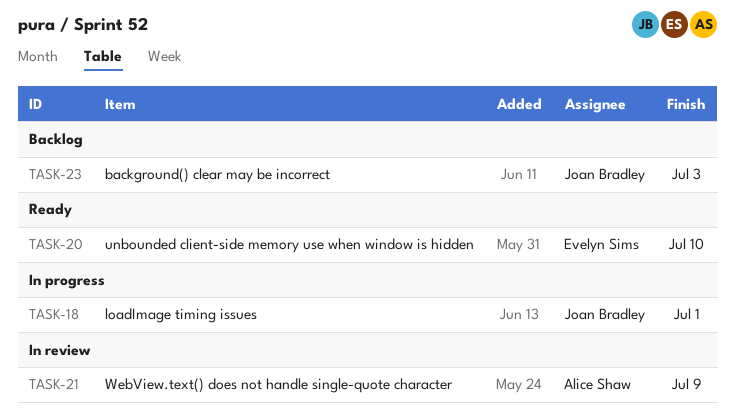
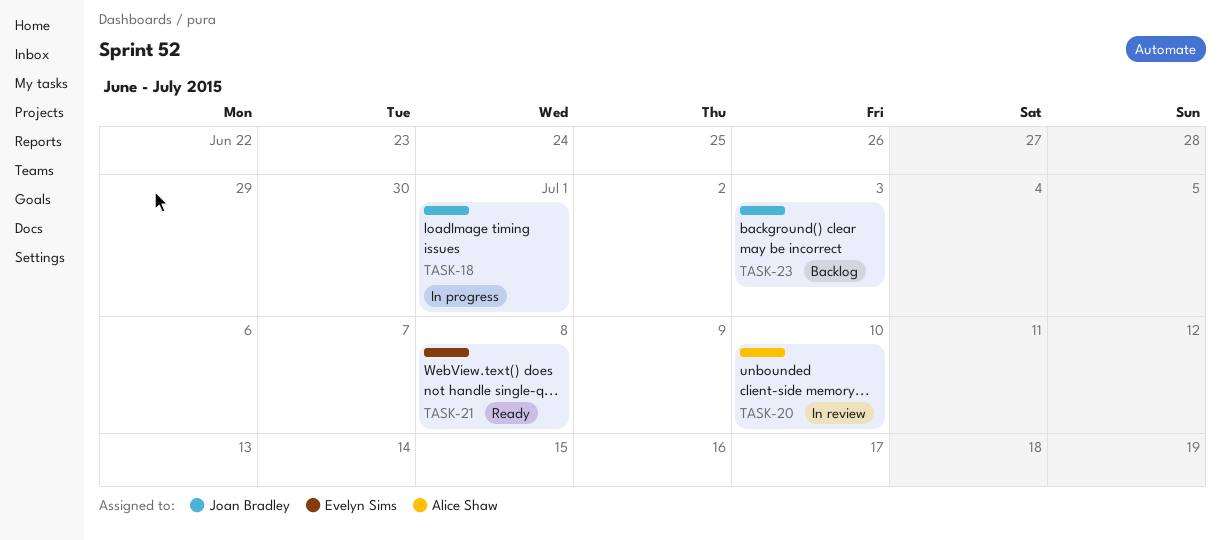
TASK-20, status: Ready -> In review
TASK-20, owner: Evelyn Sims -> Alice Shaw
TASK-21, status: In review -> Ready
TASK-21, owner: Alice Shaw -> Evelyn Sims
TASK-21, due: Jul 9 -> Jul 8

